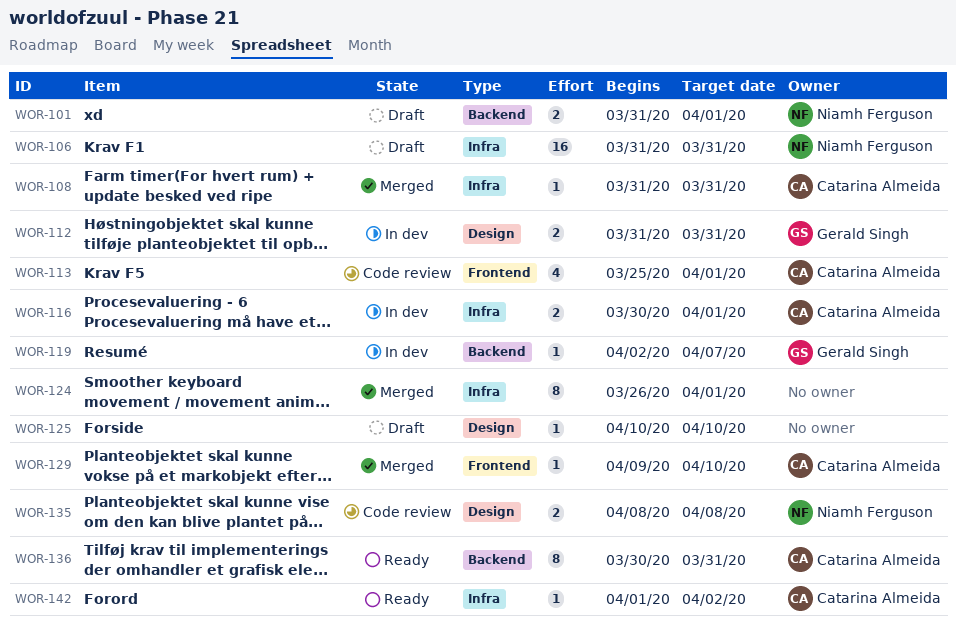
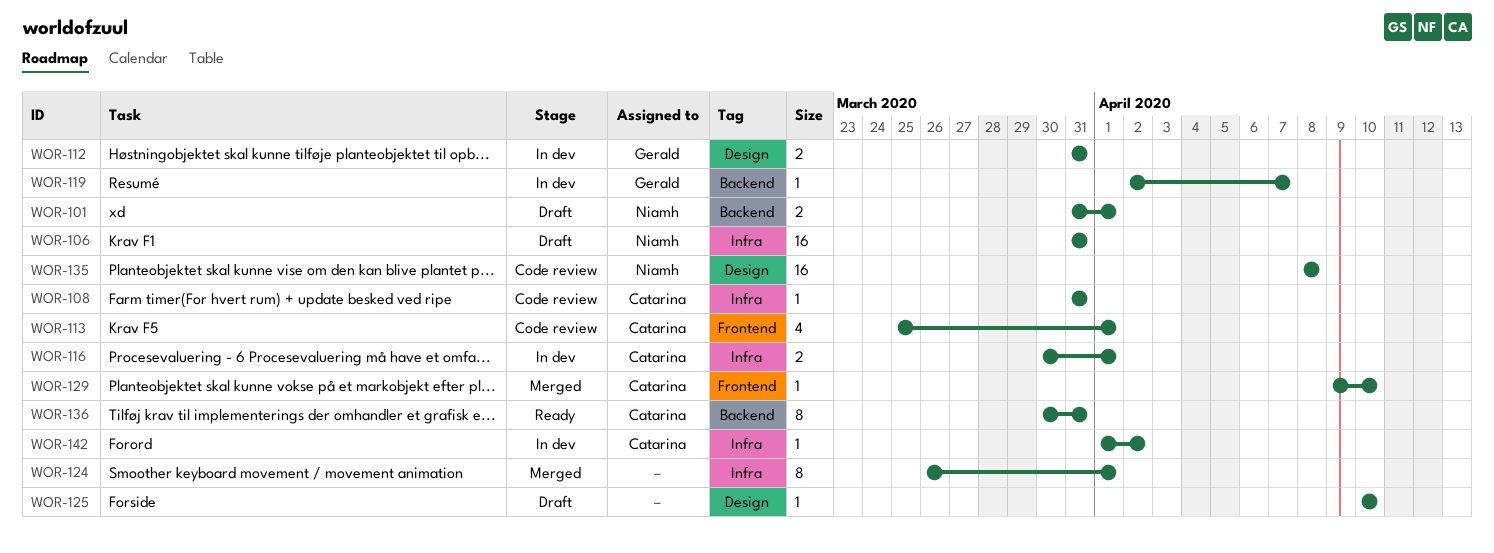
WOR-108, status: Merged -> Code review
WOR-135, estimate: 2 -> 16
WOR-142, status: Ready -> In dev

